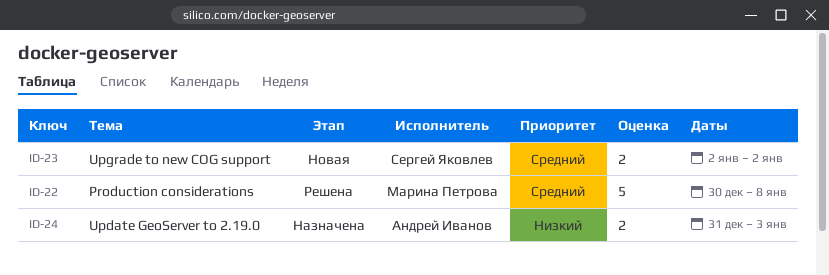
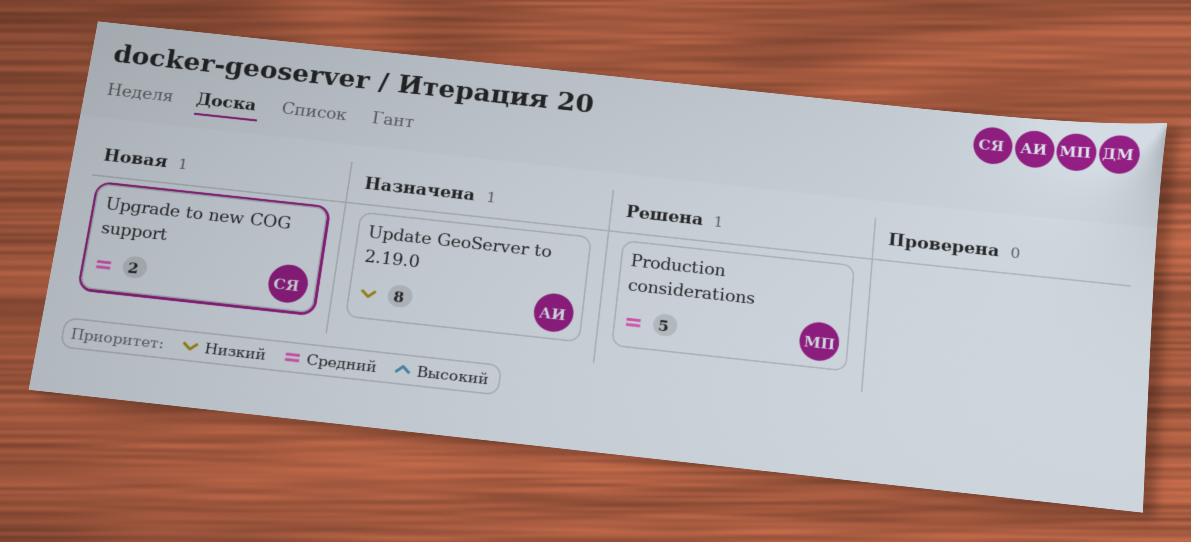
Update GeoServer to 2.19.0, estimate: 2 -> 8

